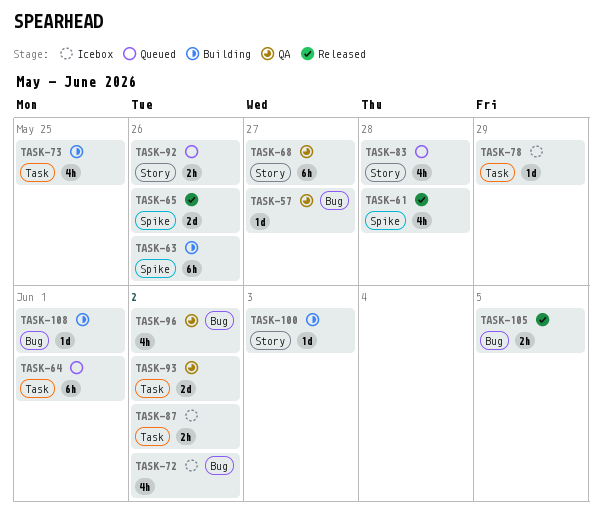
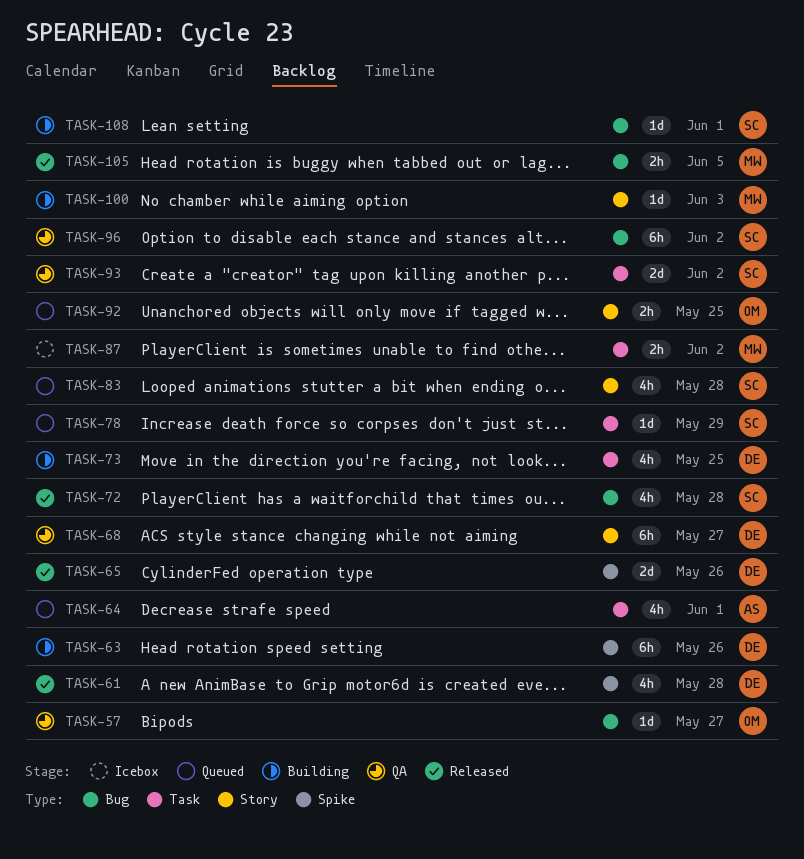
TASK-64, estimate: 6h -> 4h
TASK-72, status: Icebox -> Released
TASK-72, due: Jun 2 -> May 28
TASK-78, status: Icebox -> Queued
TASK-92, due: May 26 -> May 25
TASK-96, estimate: 4h -> 6h

